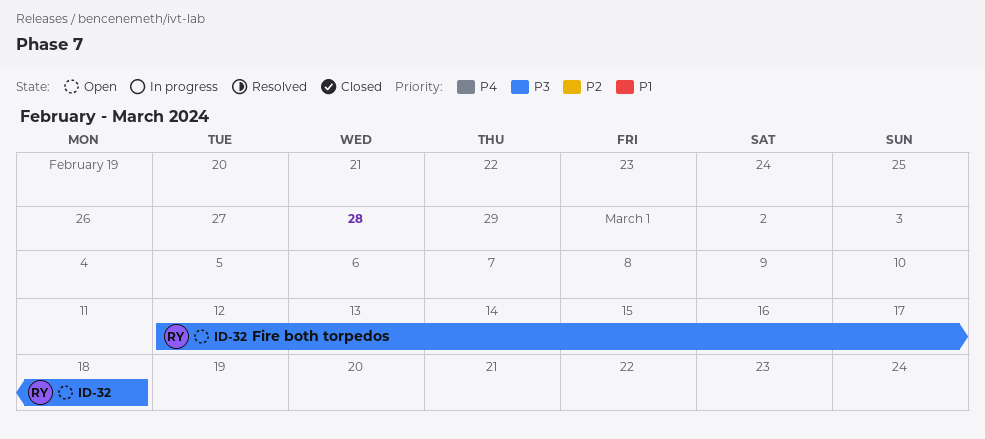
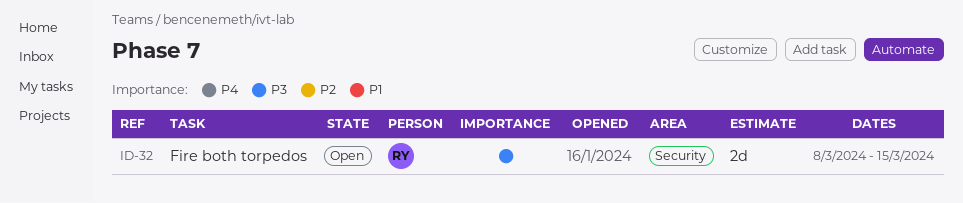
ID-32, start: Mar 12 -> Mar 8
ID-32, due: Mar 18 -> Mar 15

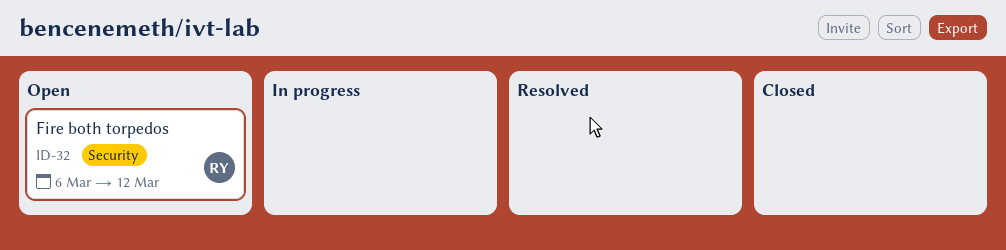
ID-32, start: Mar 8 -> Mar 6
ID-32, due: Mar 15 -> Mar 12

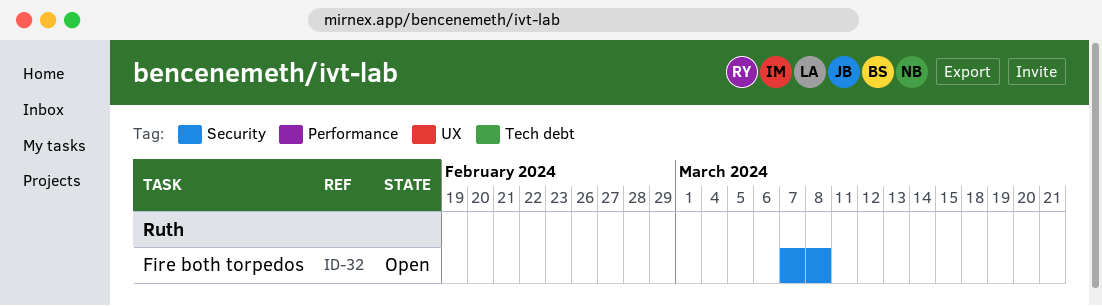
ID-32, start: Mar 6 -> Mar 7
ID-32, due: Mar 12 -> Mar 8

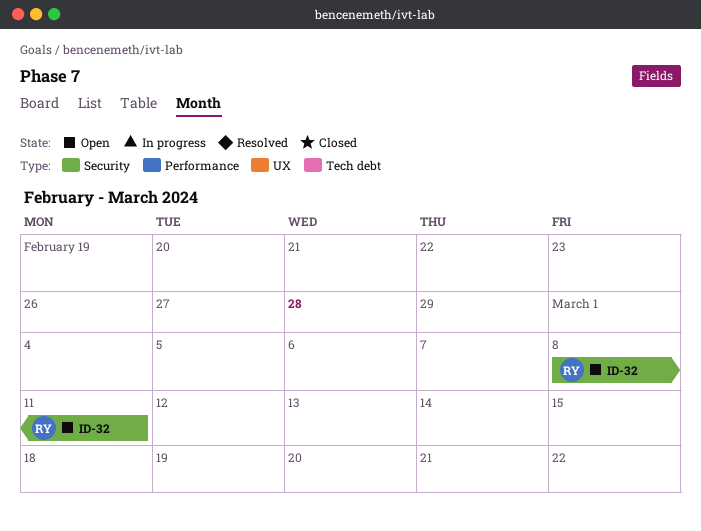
ID-32, start: Mar 7 -> Mar 8
ID-32, due: Mar 8 -> Mar 11

